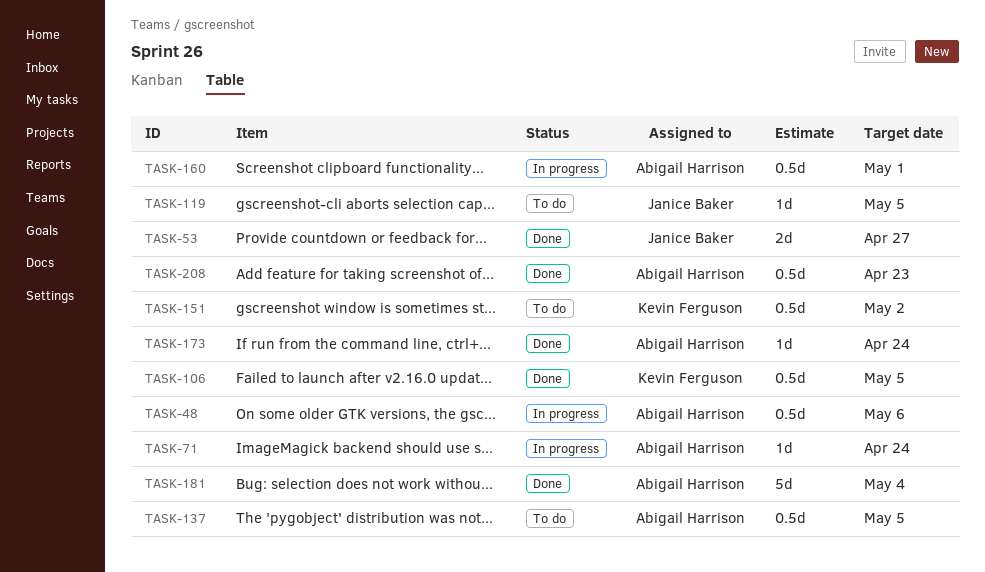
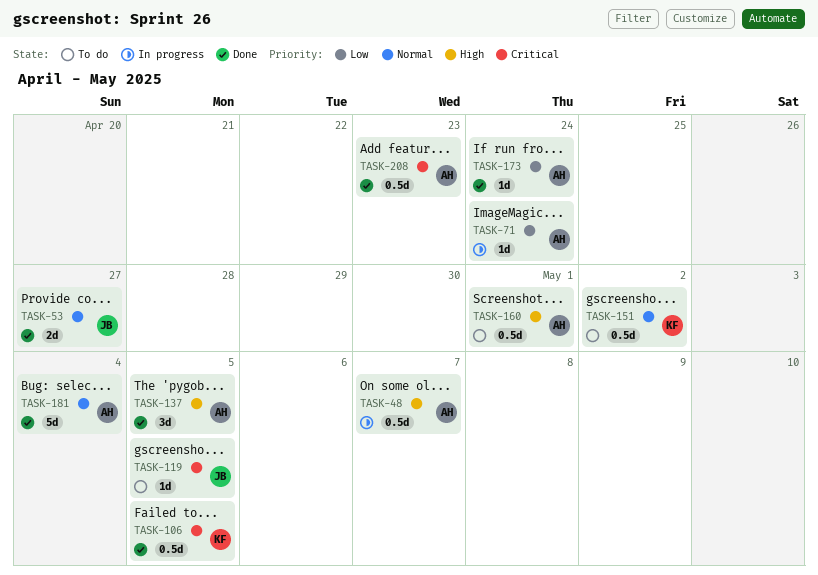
TASK-48, due: May 6 -> May 7
TASK-137, status: To do -> Done
TASK-137, estimate: 0.5d -> 3d
TASK-160, status: In progress -> To do

